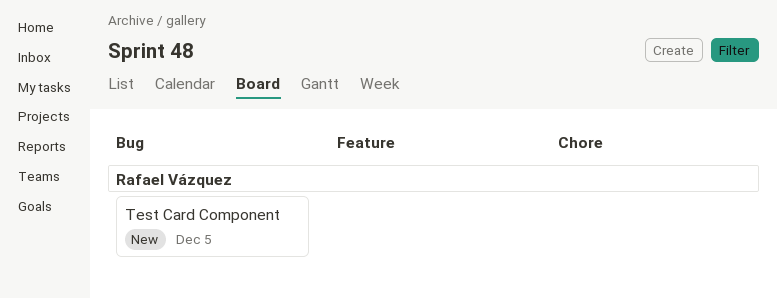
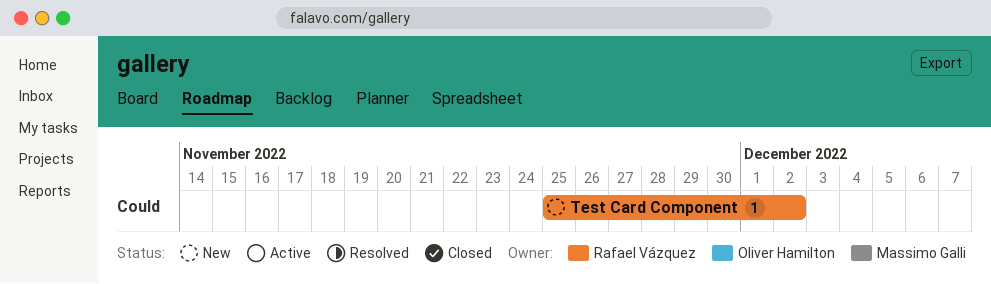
Test Card Component, due: Dec 5 -> Dec 2

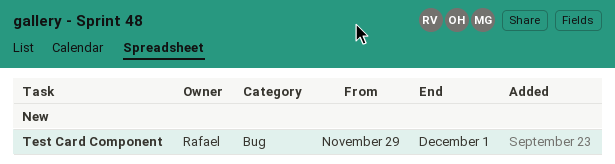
Test Card Component, start: Nov 25 -> Nov 29
Test Card Component, due: Dec 2 -> Dec 1

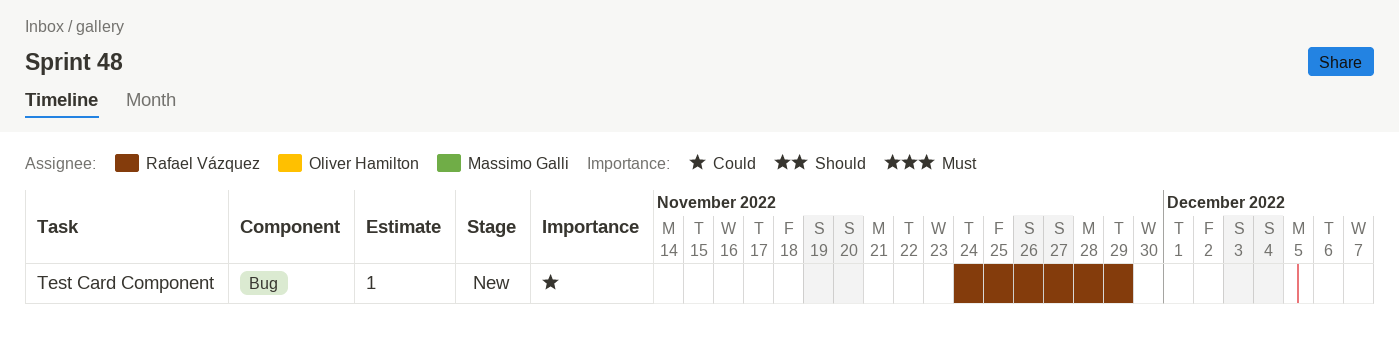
Test Card Component, start: Nov 29 -> Nov 24
Test Card Component, due: Dec 1 -> Nov 29

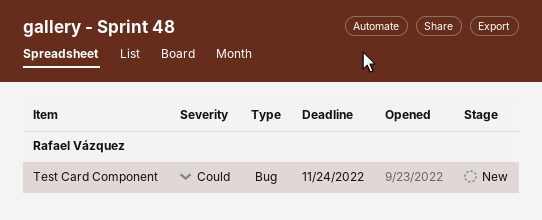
Test Card Component, due: Nov 29 -> Nov 24

